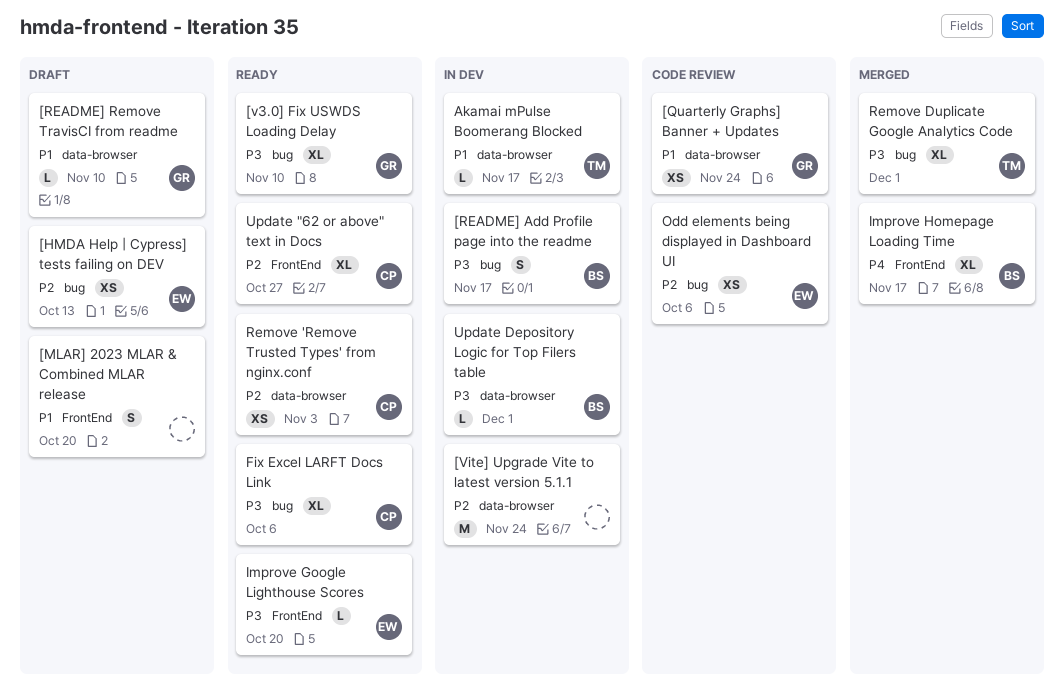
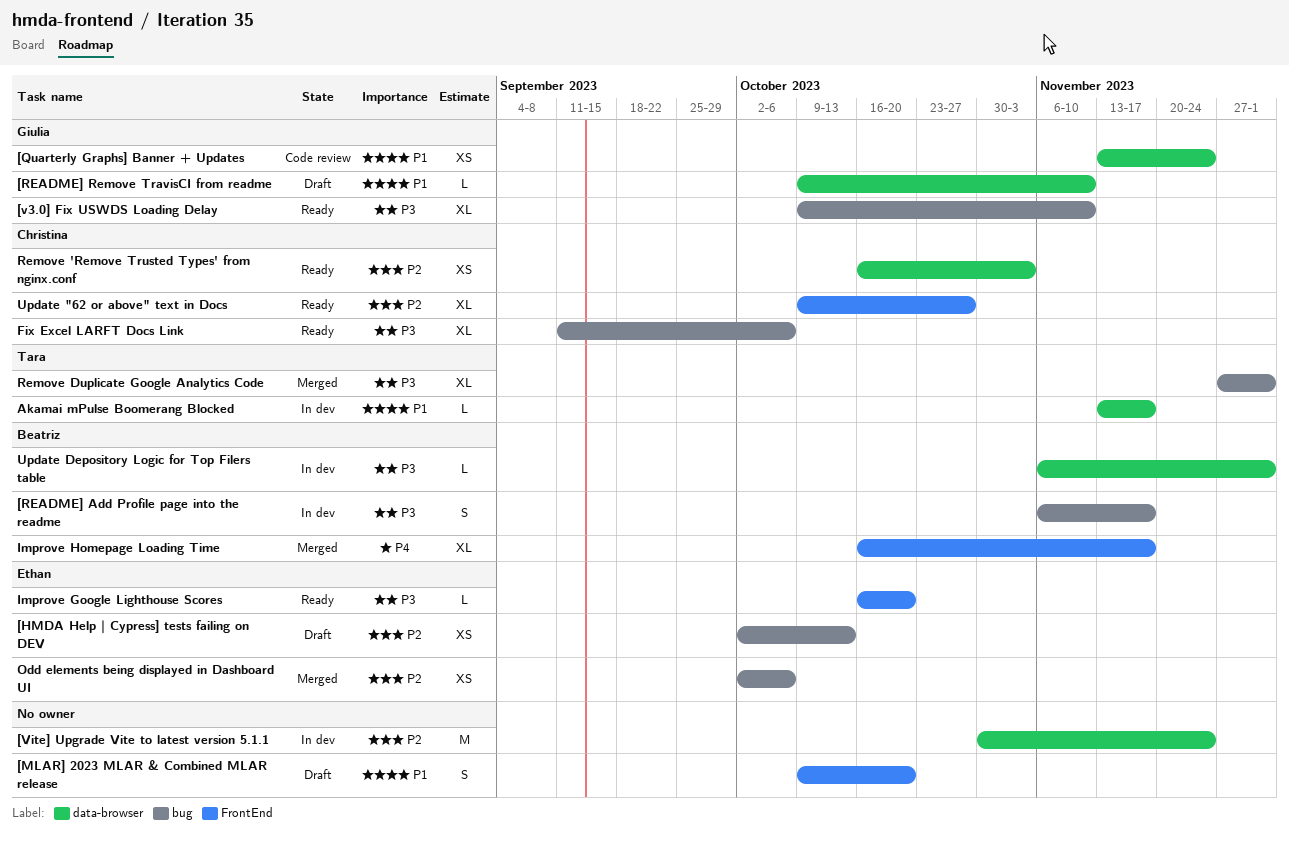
Odd elements being displayed in Dashboard UI, status: Code review -> Merged

